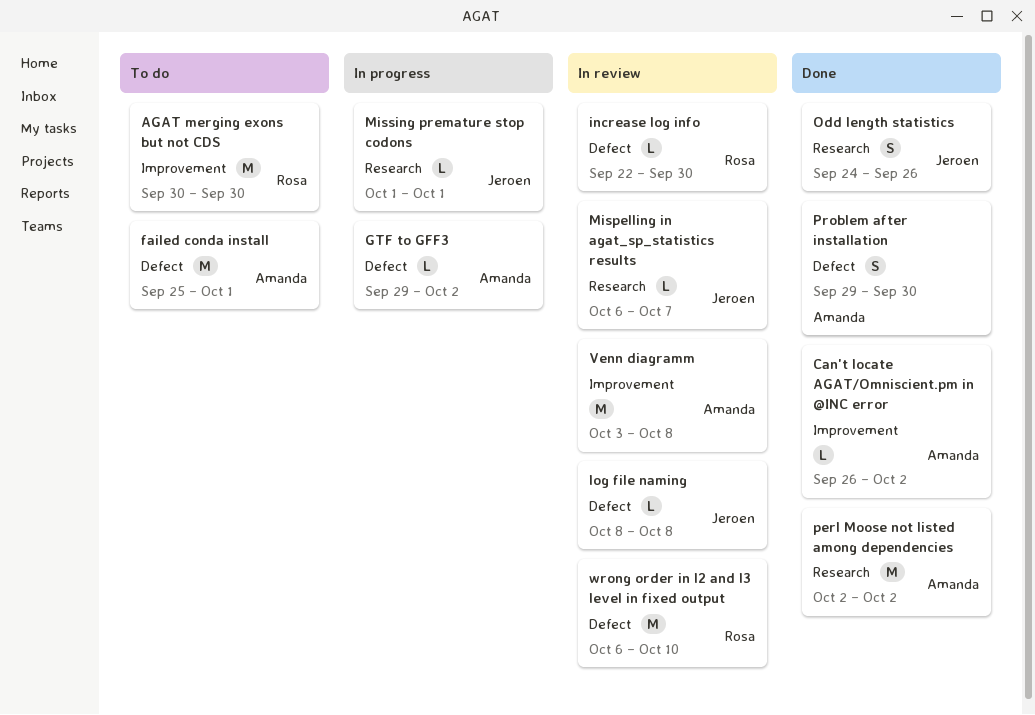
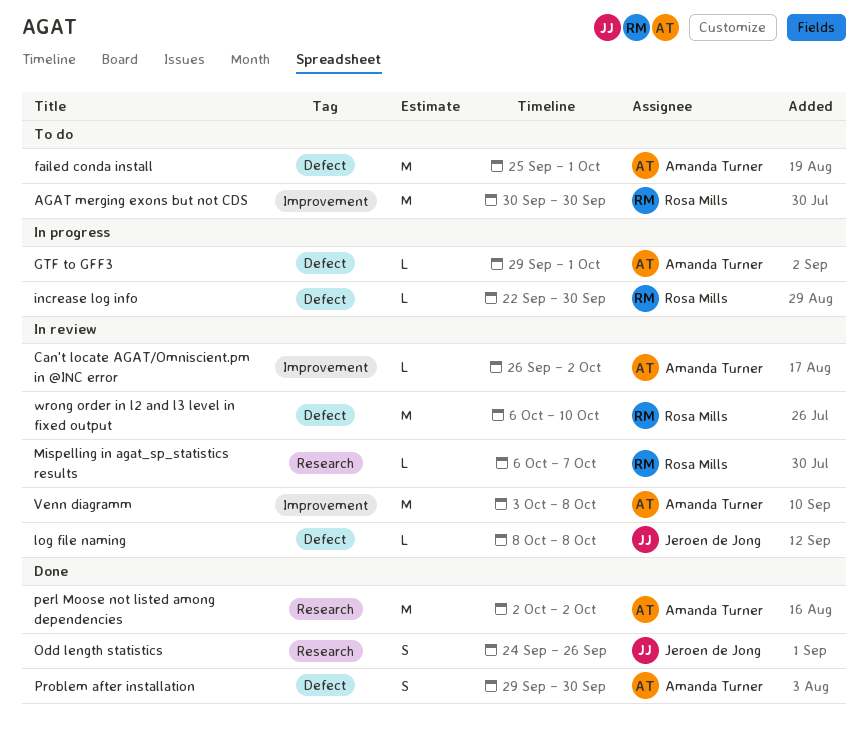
Can't locate AGAT/Omniscient.pm in @INC error, status: Done -> In review
GTF to GFF3, due: Oct 2 -> Oct 1
increase log info, status: In review -> In progress
Mispelling in agat_sp_statistics results, owner: Jeroen de Jong -> Rosa Mills
Missing premature stop codons: present -> none

